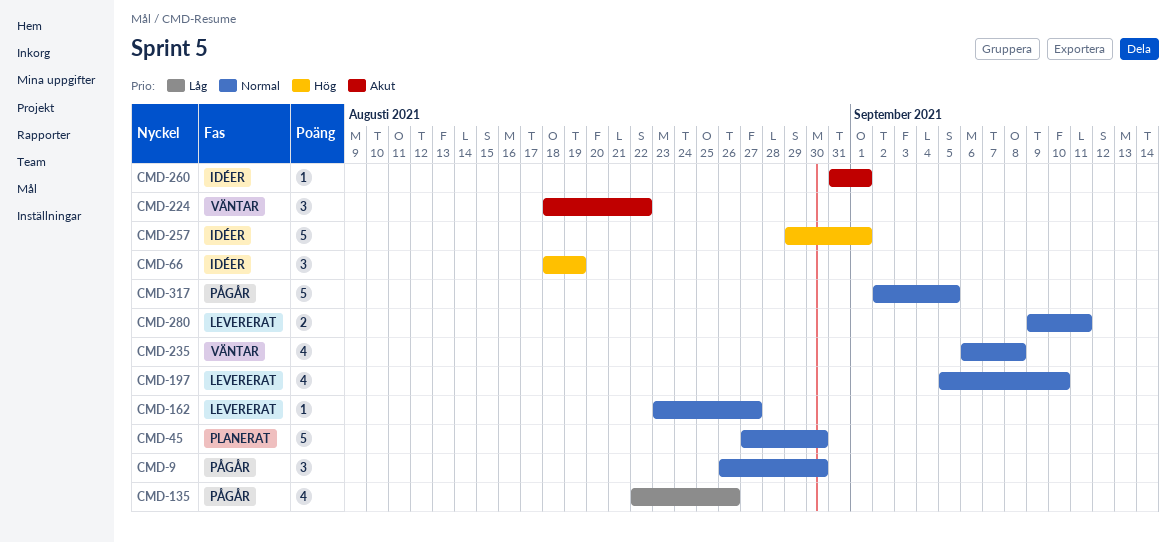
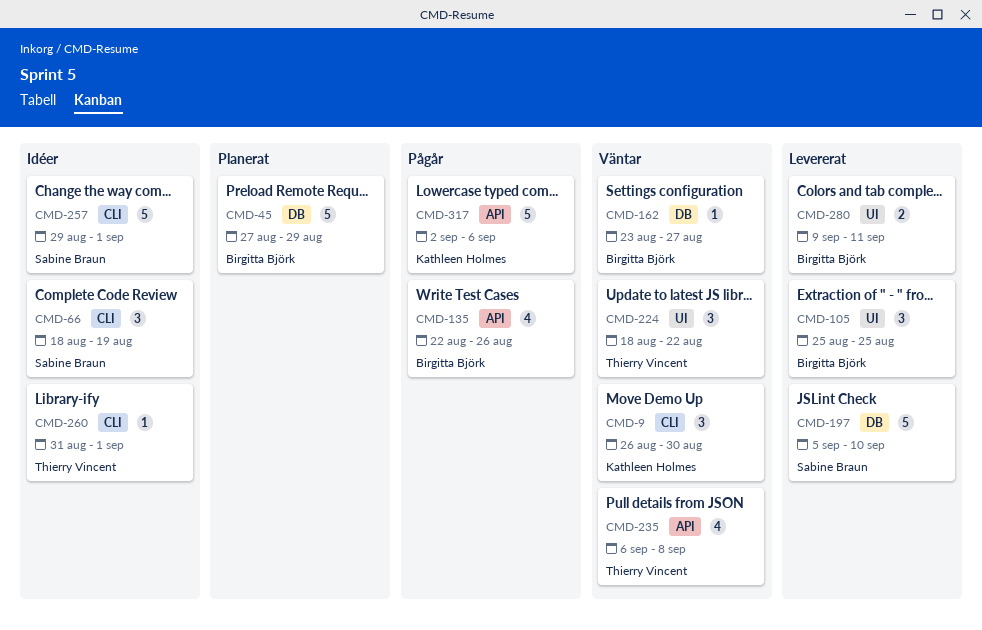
CMD-9, status: Pågår -> Väntar
CMD-45, due: Aug 30 -> Aug 29
CMD-105: none -> present
CMD-162, status: Levererat -> Väntar
CMD-197, estimate: 4 -> 5
CMD-317, due: Sep 5 -> Sep 6

